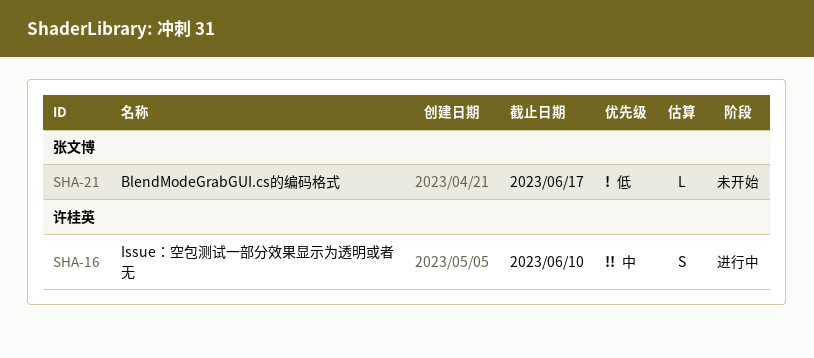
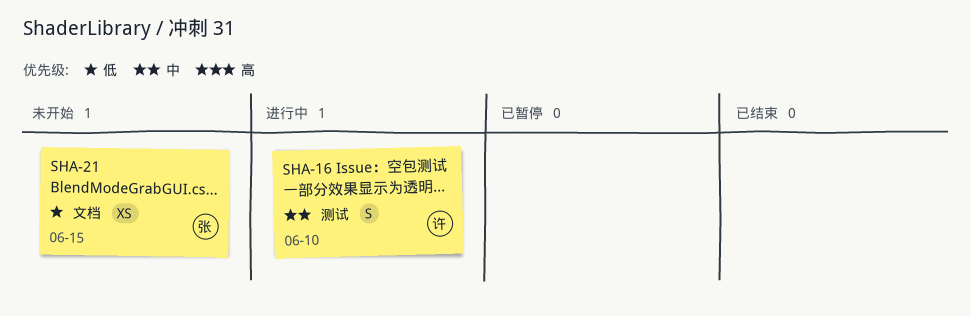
SHA-21, estimate: L -> XS
SHA-21, due: Jun 17 -> Jun 15

